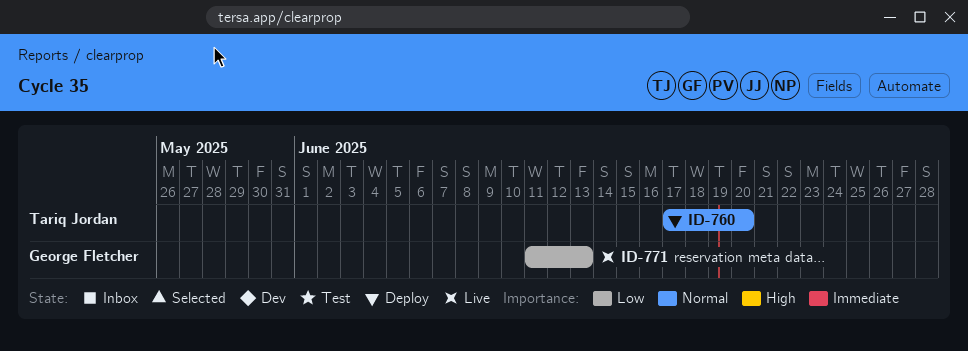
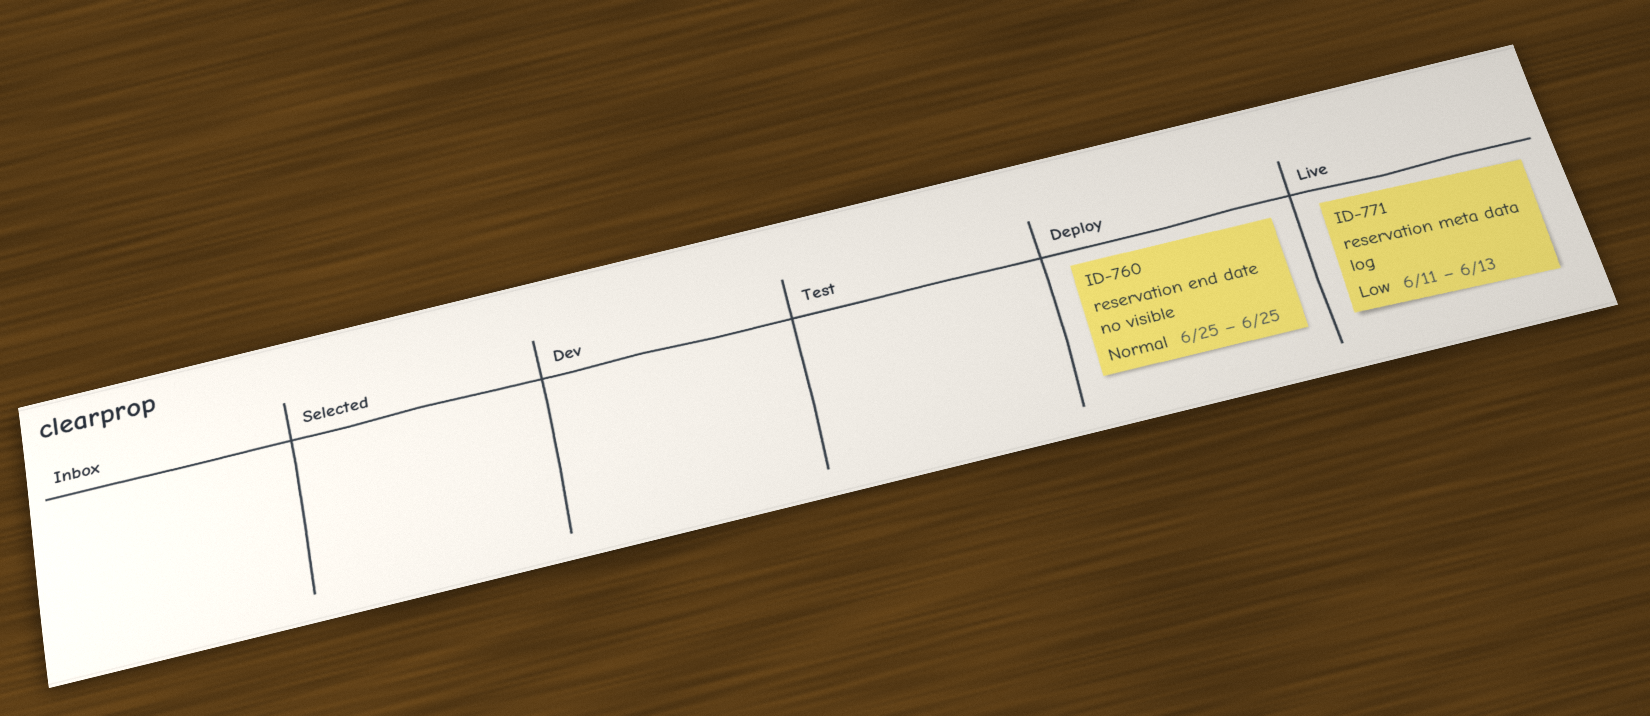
ID-760, start: Jun 17 -> Jun 25
ID-760, due: Jun 20 -> Jun 25

